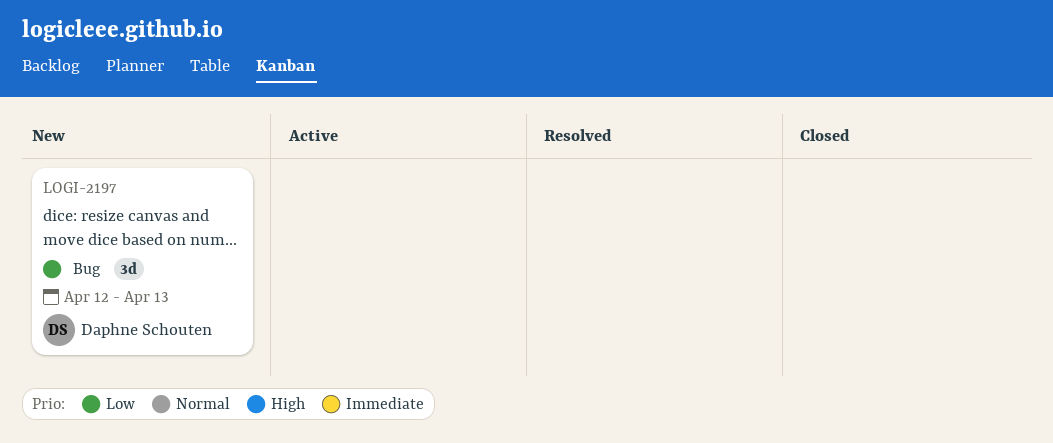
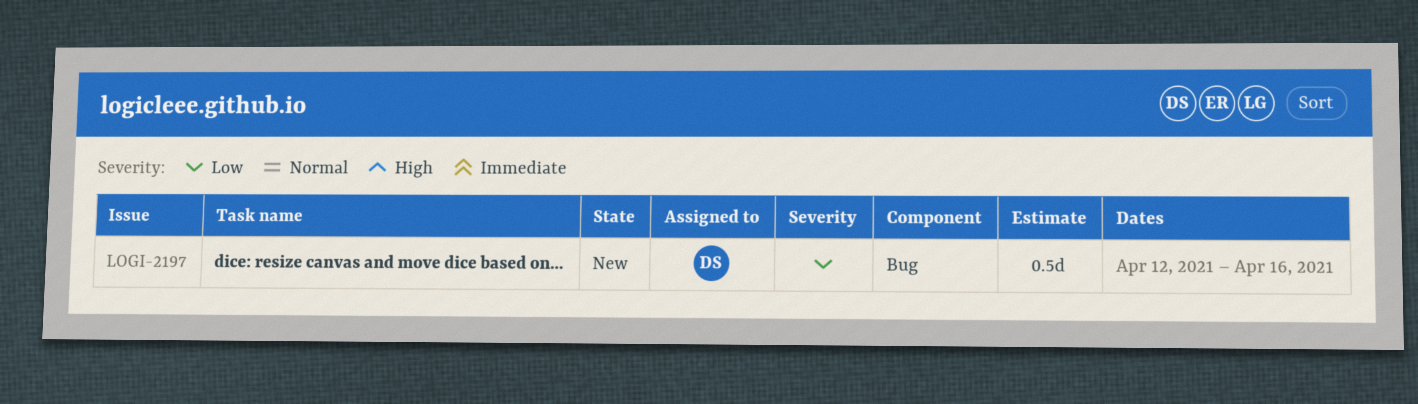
LOGI-2197, estimate: 3d -> 0.5d
LOGI-2197, due: Apr 13 -> Apr 16

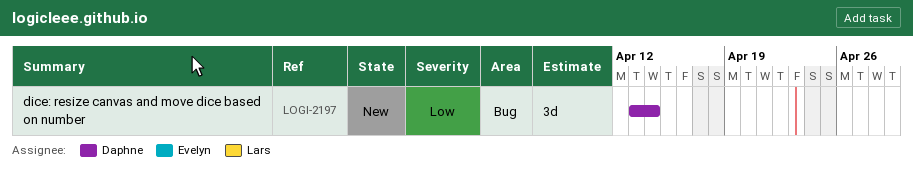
LOGI-2197, estimate: 0.5d -> 3d
LOGI-2197, start: Apr 12 -> Apr 13
LOGI-2197, due: Apr 16 -> Apr 14

